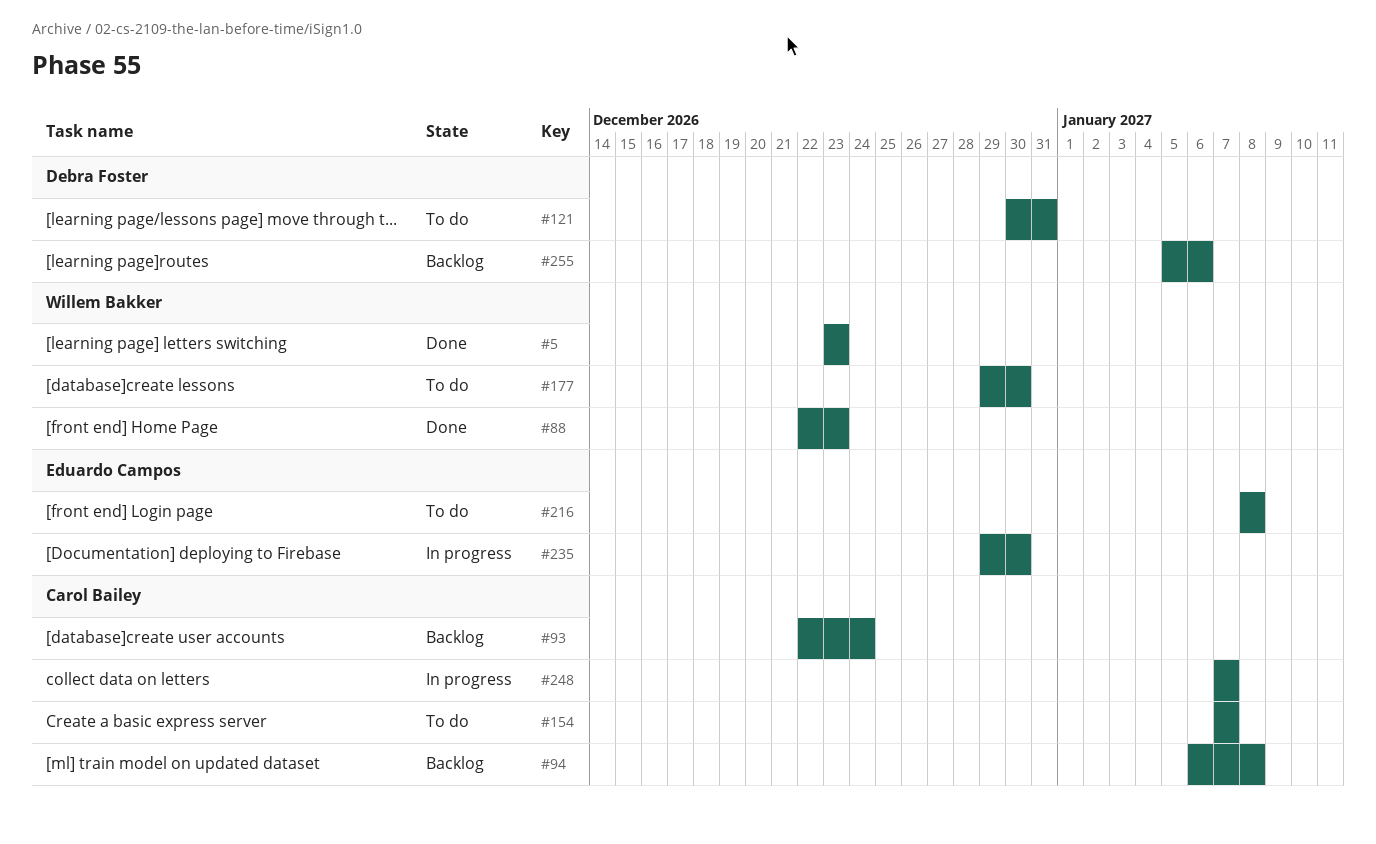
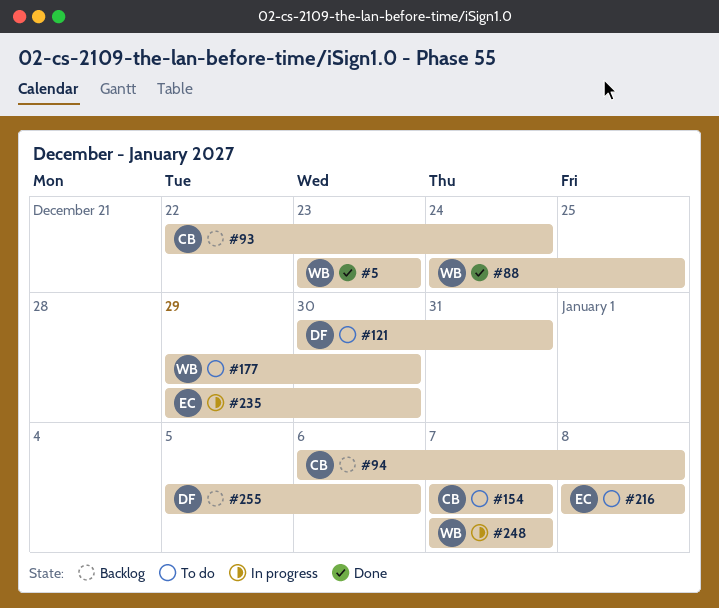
#88, start: Dec 22 -> Dec 24
#88, due: Dec 23 -> Dec 25
#248, owner: Carol Bailey -> Willem Bakker

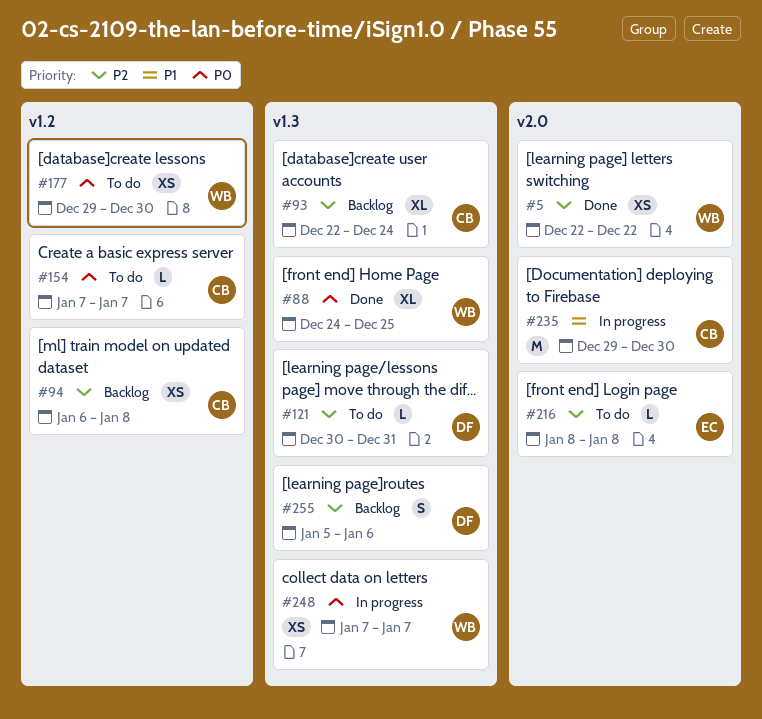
#5, start: Dec 23 -> Dec 22
#5, due: Dec 23 -> Dec 22
#235, owner: EC -> CB

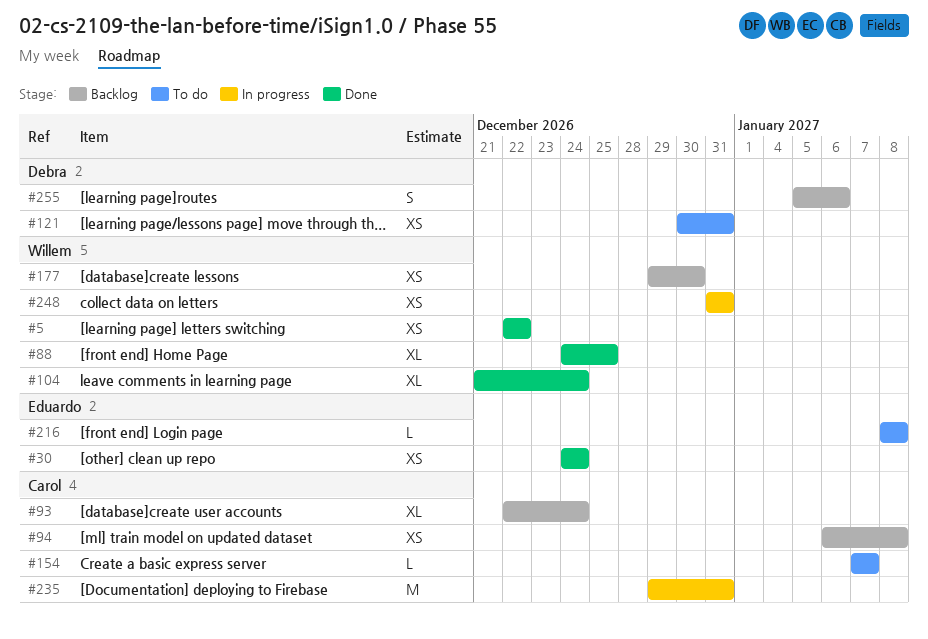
#30: none -> present
#104: none -> present
#121, estimate: L -> XS
#177, status: To do -> Backlog
#235, due: Dec 30 -> Dec 31
#248, start: Jan 7 -> Dec 31
#248, due: Jan 7 -> Dec 31

